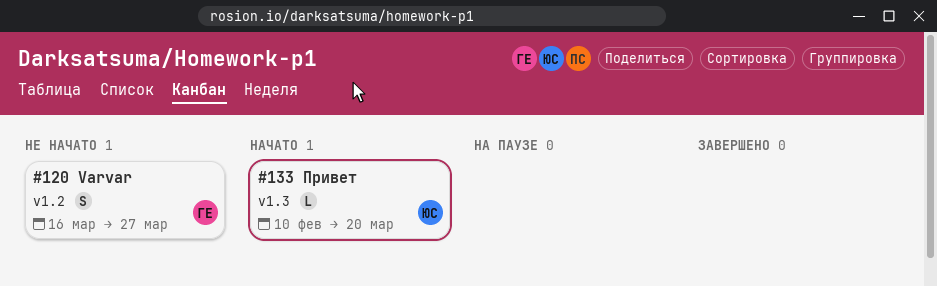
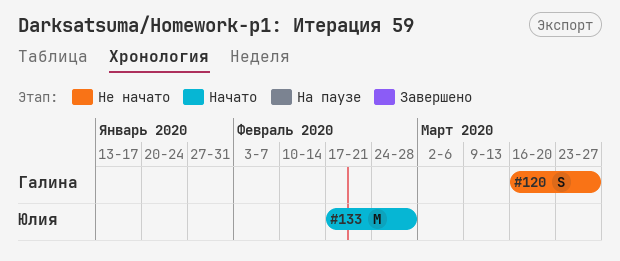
#133, estimate: L -> M
#133, start: Feb 10 -> Feb 17
#133, due: Mar 20 -> Feb 28

